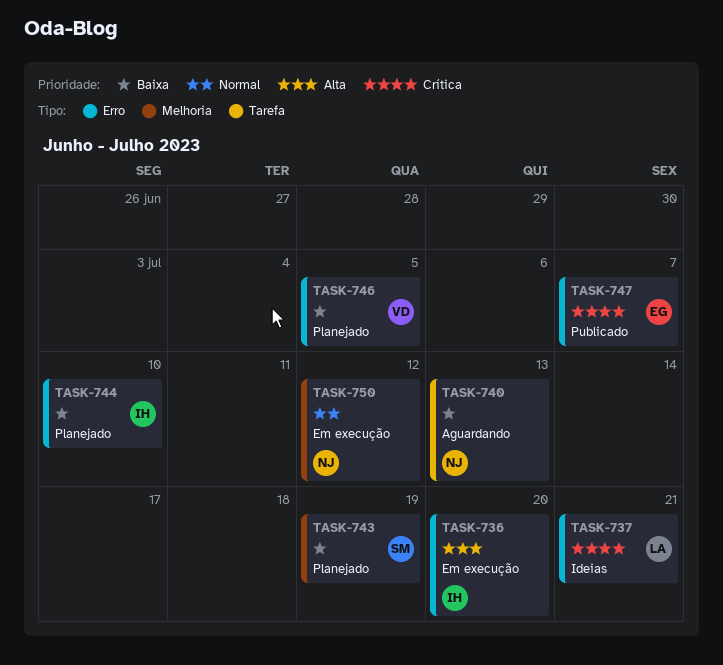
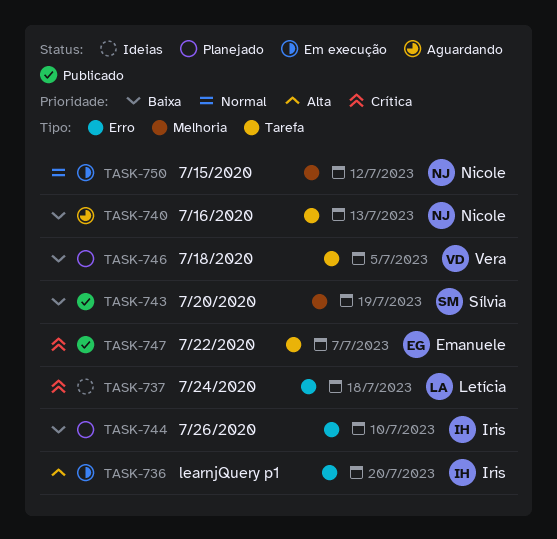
TASK-737, due: Jul 21 -> Jul 18
TASK-743, status: Planejado -> Publicado
TASK-746, label: Erro -> Tarefa
TASK-747, label: Erro -> Tarefa

